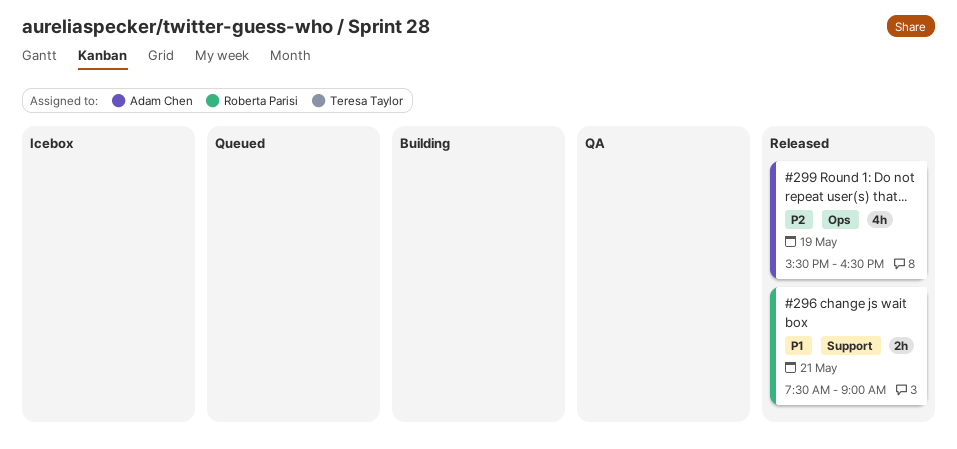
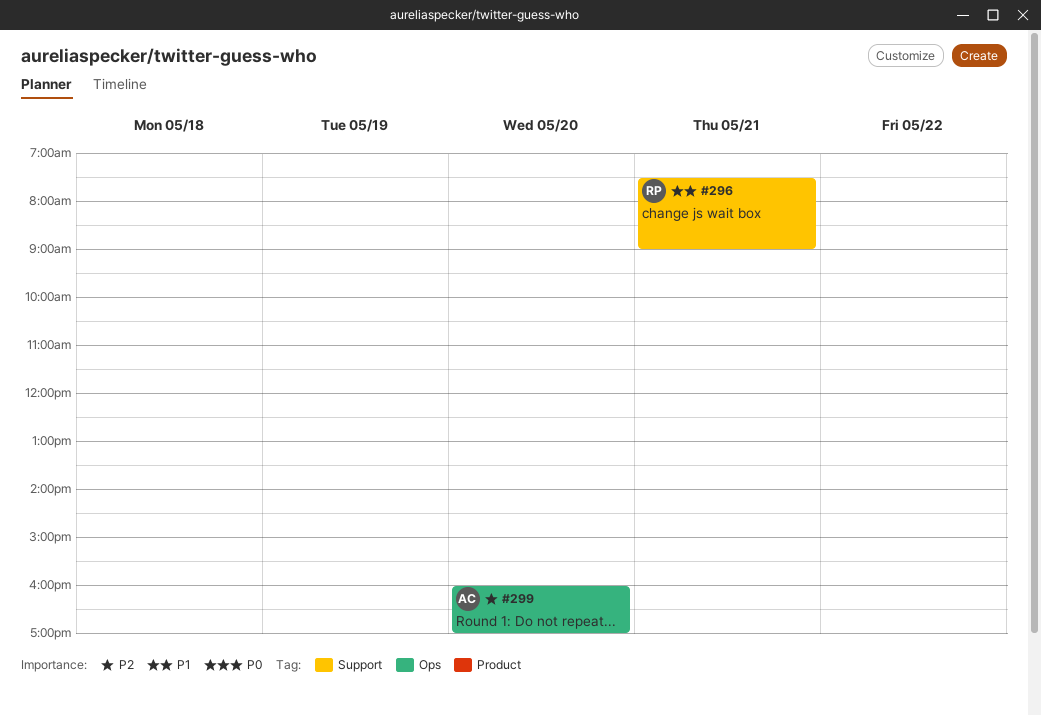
#299, day: May 19 -> May 20
#299, begins: 15:30 -> 16:00
#299, ends: 16:30 -> 17:00

